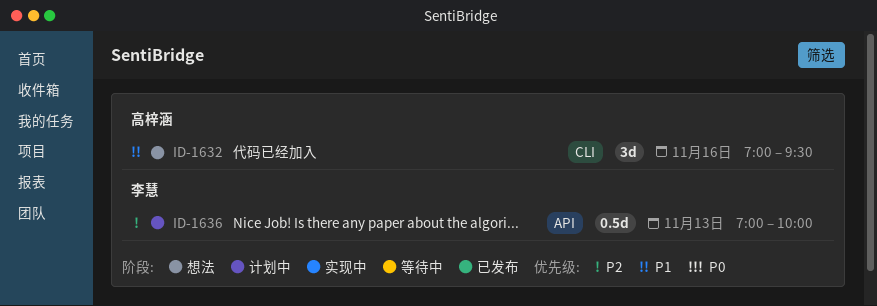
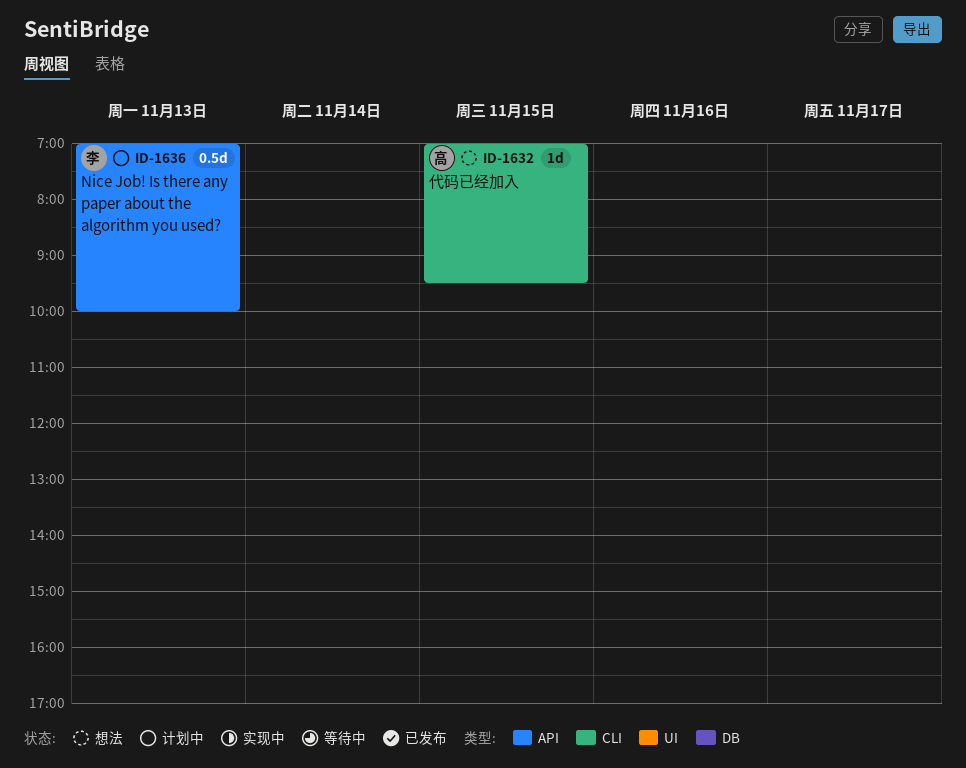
ID-1632, estimate: 3d -> 1d
ID-1632, day: Nov 16 -> Nov 15

